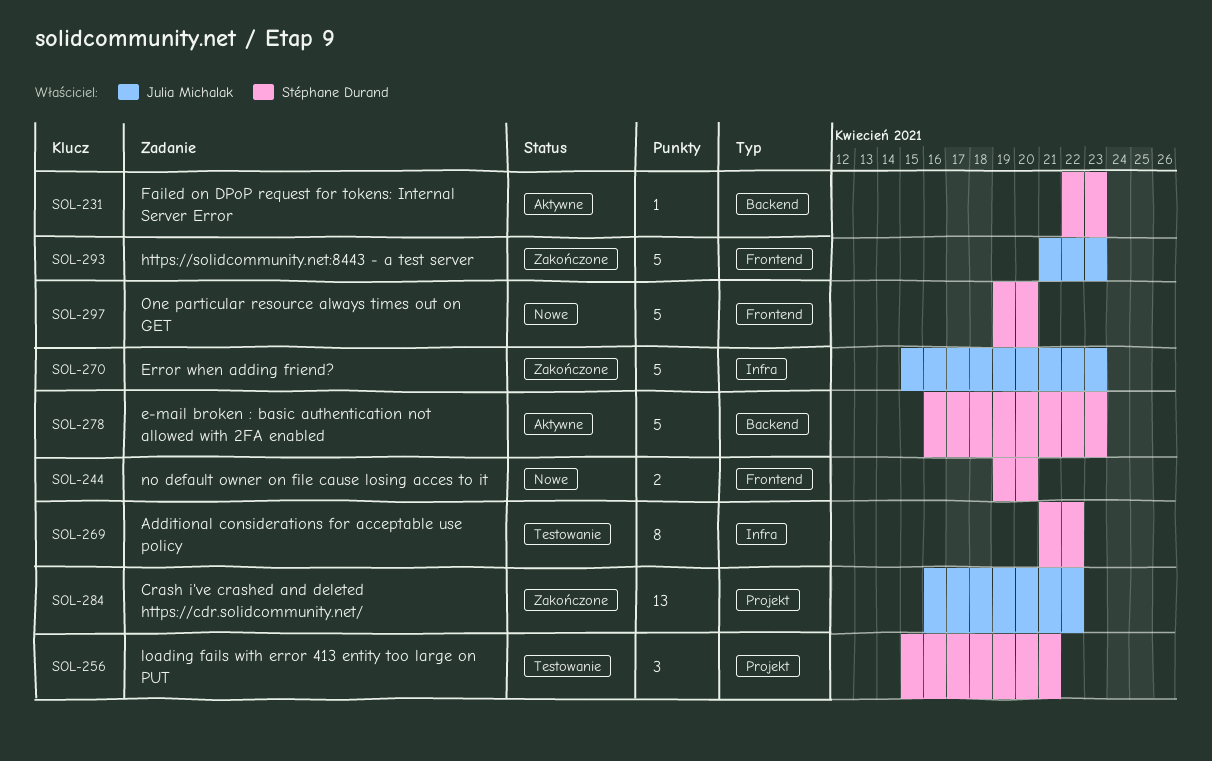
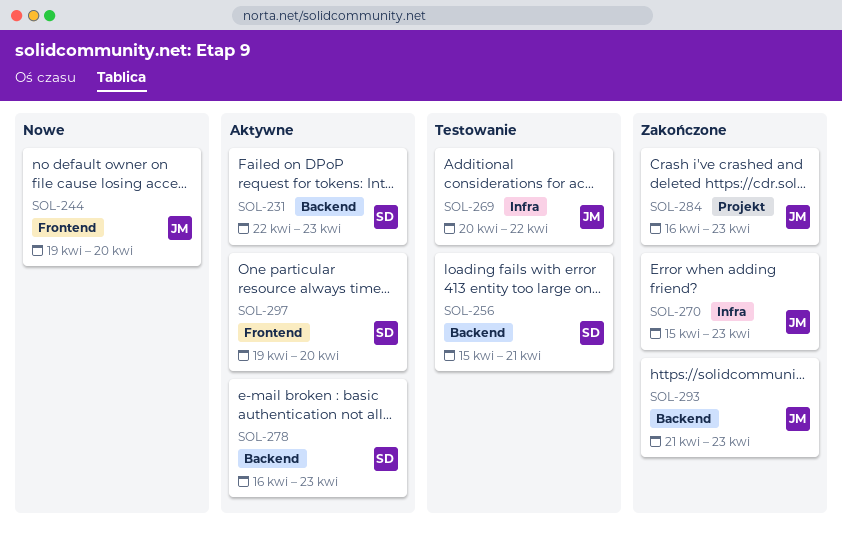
SOL-244, owner: Stéphane Durand -> Julia Michalak
SOL-256, label: Projekt -> Backend
SOL-269, owner: Stéphane Durand -> Julia Michalak
SOL-269, start: Apr 21 -> Apr 20
SOL-284, due: Apr 22 -> Apr 23
SOL-293, label: Frontend -> Backend
SOL-297, status: Nowe -> Aktywne

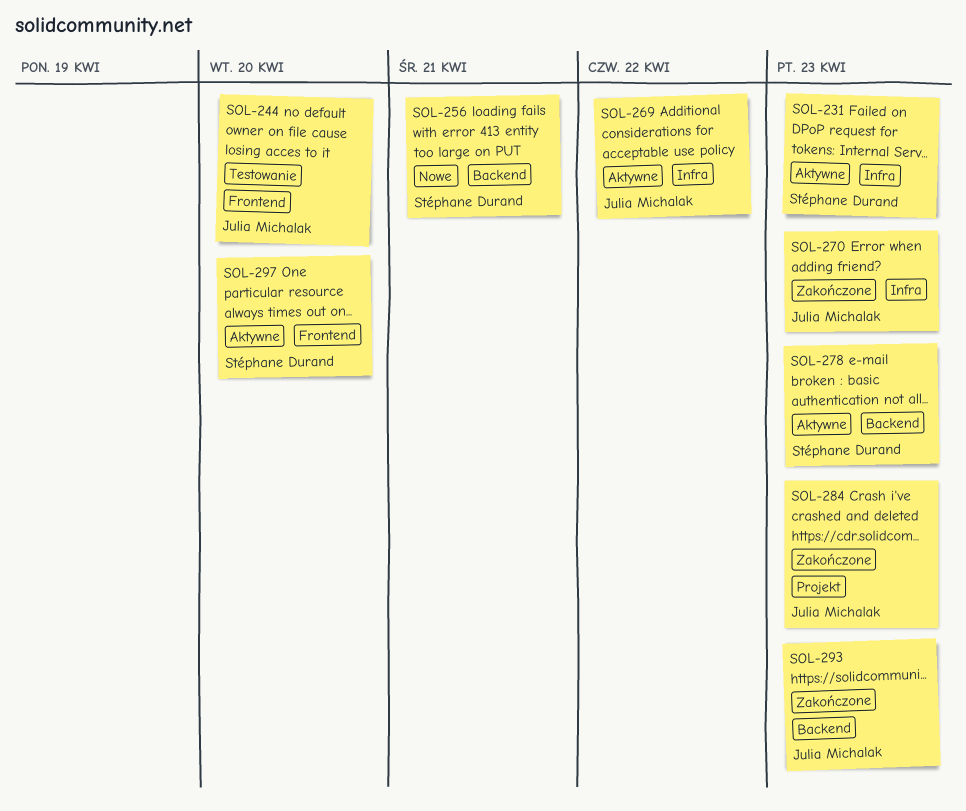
SOL-231, label: Backend -> Infra
SOL-244, status: Nowe -> Testowanie
SOL-256, status: Testowanie -> Nowe
SOL-269, status: Testowanie -> Aktywne

